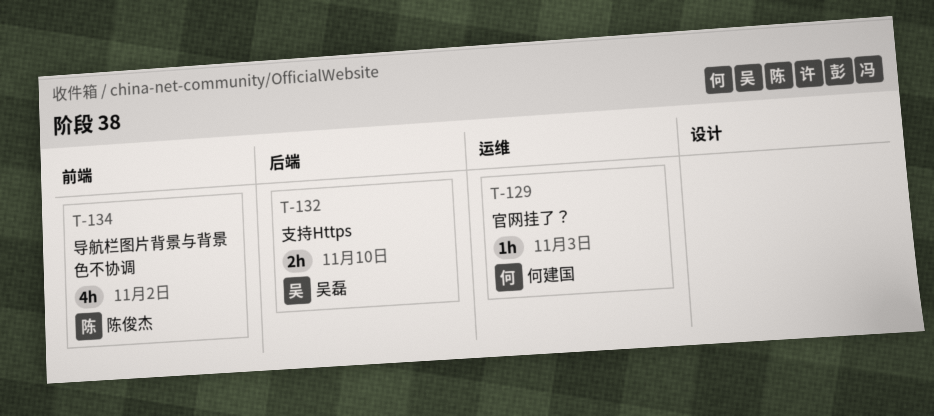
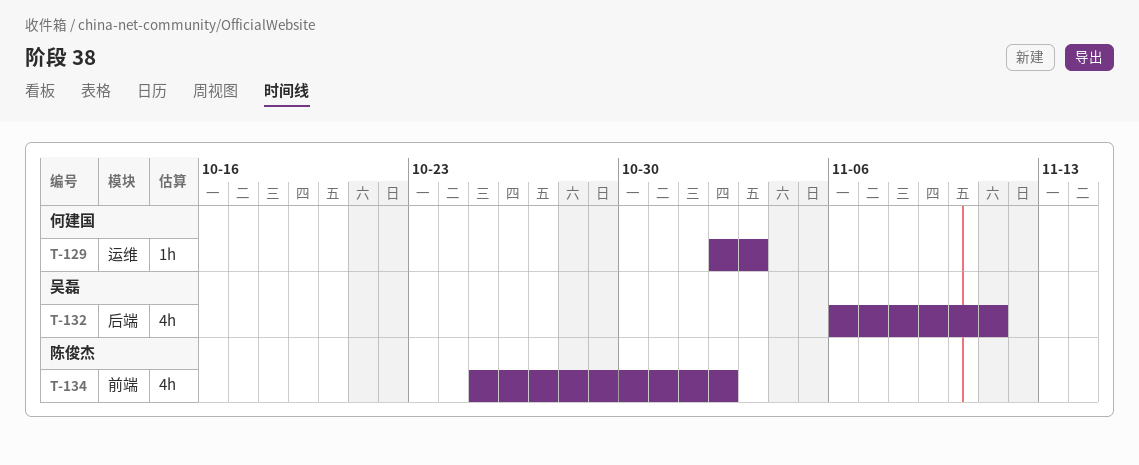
T-132, estimate: 2h -> 4h
T-132, due: Nov 10 -> Nov 11

